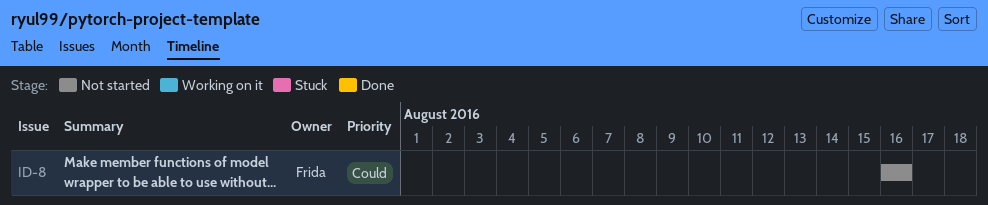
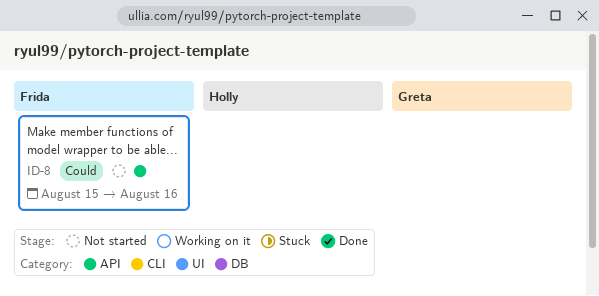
ID-8, start: Aug 16 -> Aug 15

